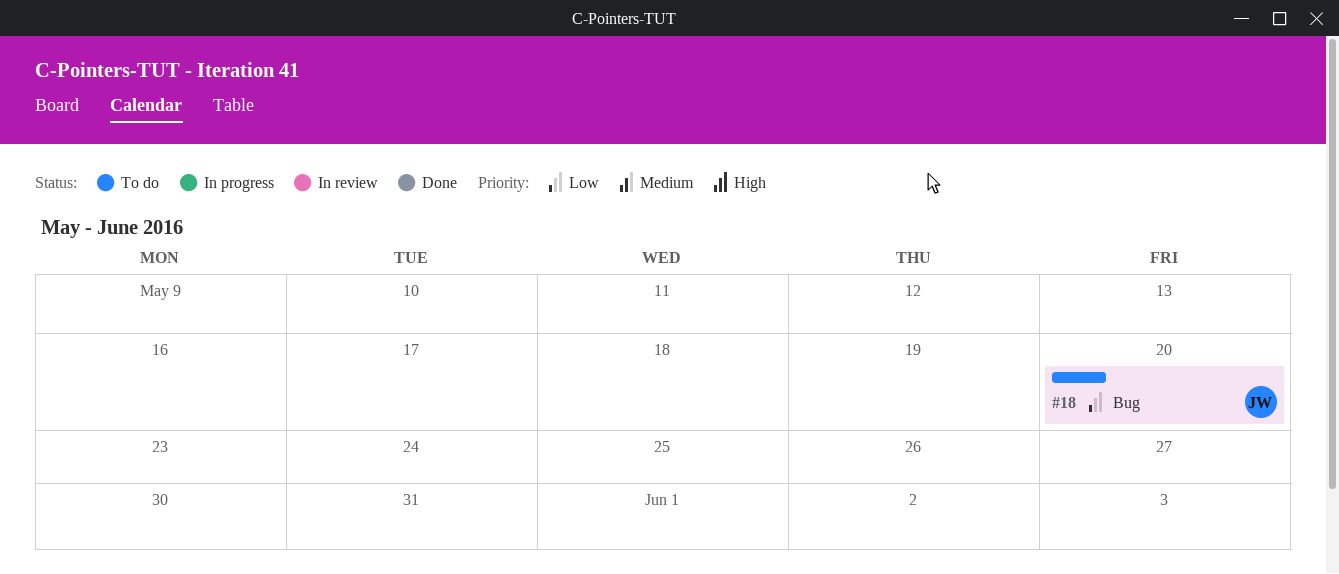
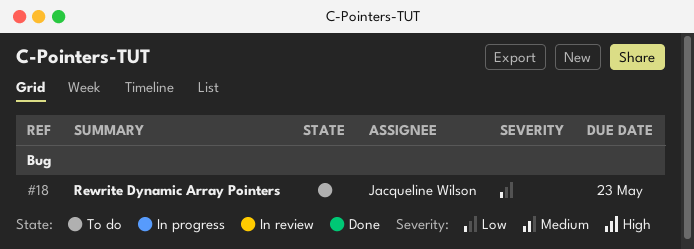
#18, due: May 20 -> May 23

